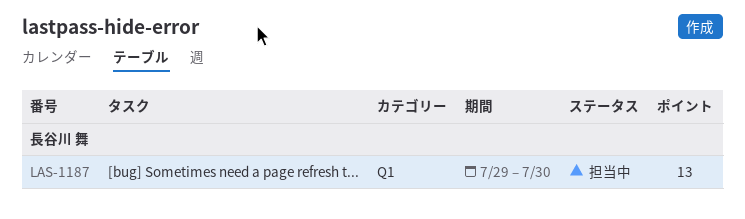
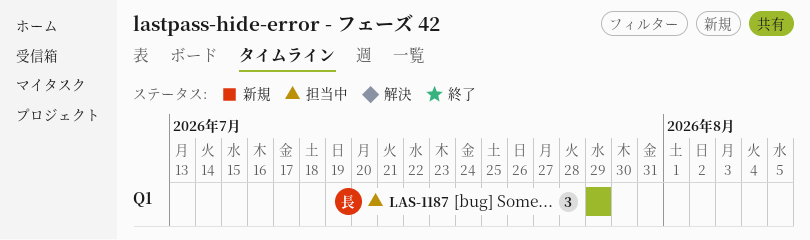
LAS-1187, estimate: 13 -> 3
LAS-1187, due: Jul 30 -> Jul 29

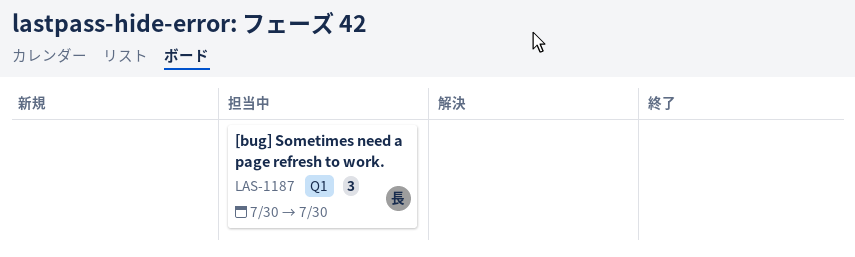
LAS-1187, start: Jul 29 -> Jul 30
LAS-1187, due: Jul 29 -> Jul 30

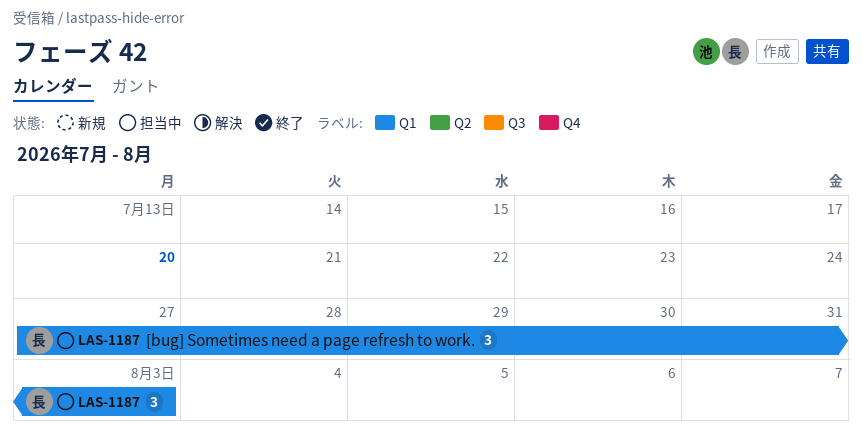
LAS-1187, start: Jul 30 -> Jul 27
LAS-1187, due: Jul 30 -> Aug 3

